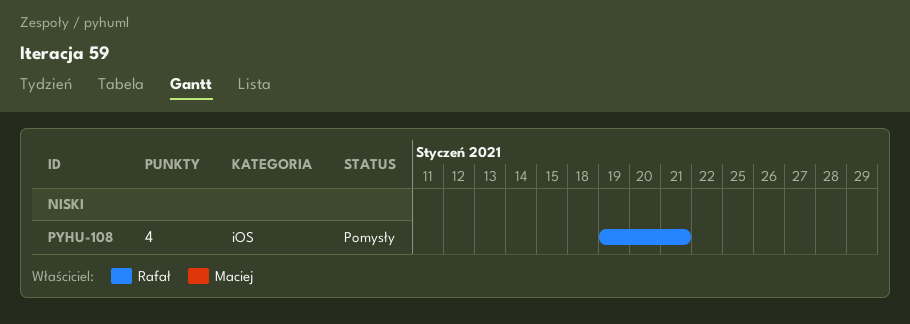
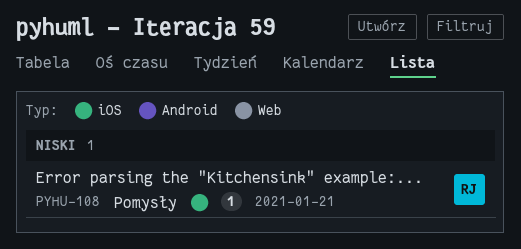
PYHU-108, estimate: 4 -> 1

